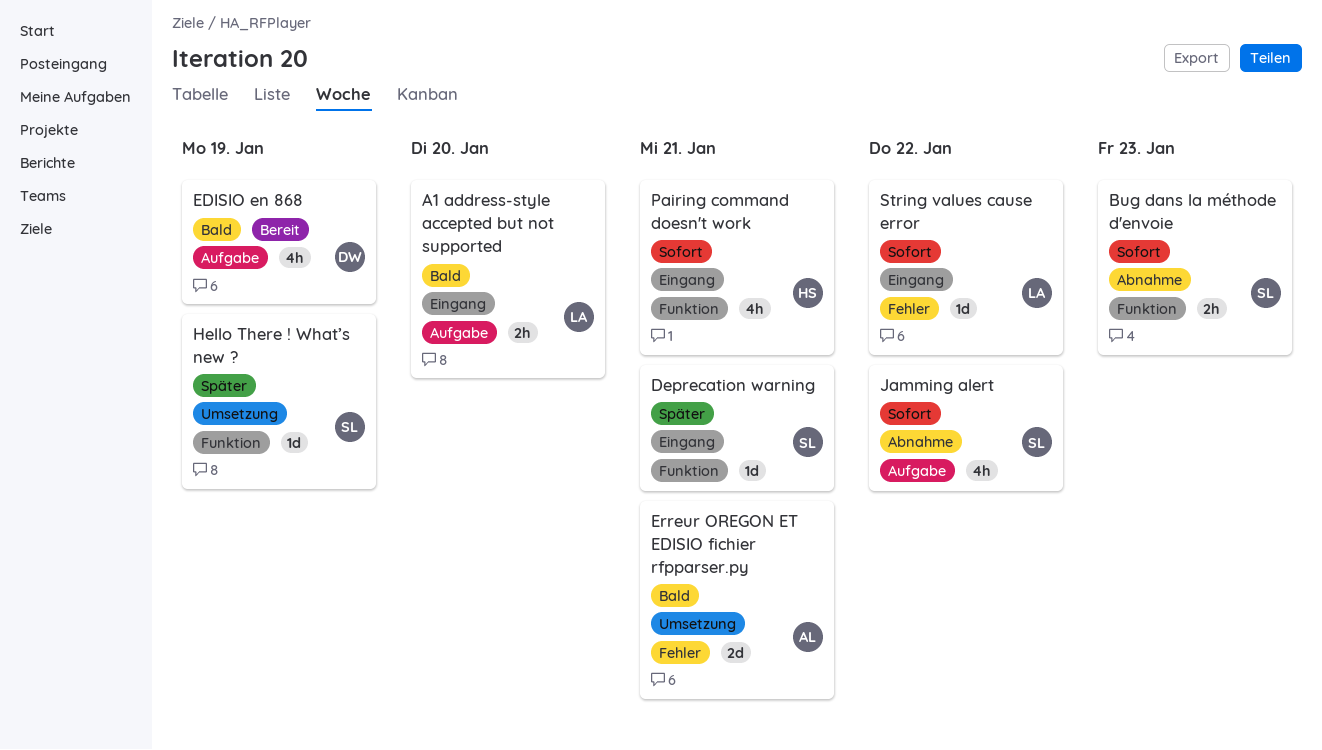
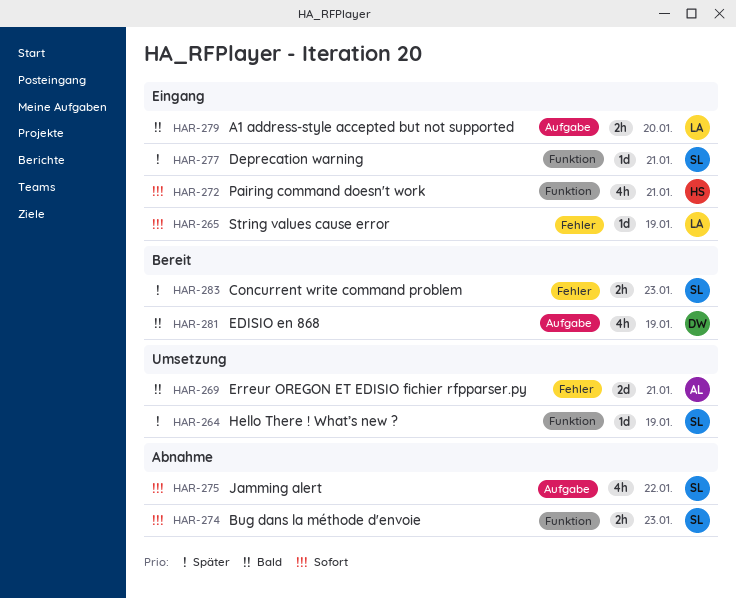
Concurrent write command problem: none -> present
String values cause error, due: Jan 22 -> Jan 19

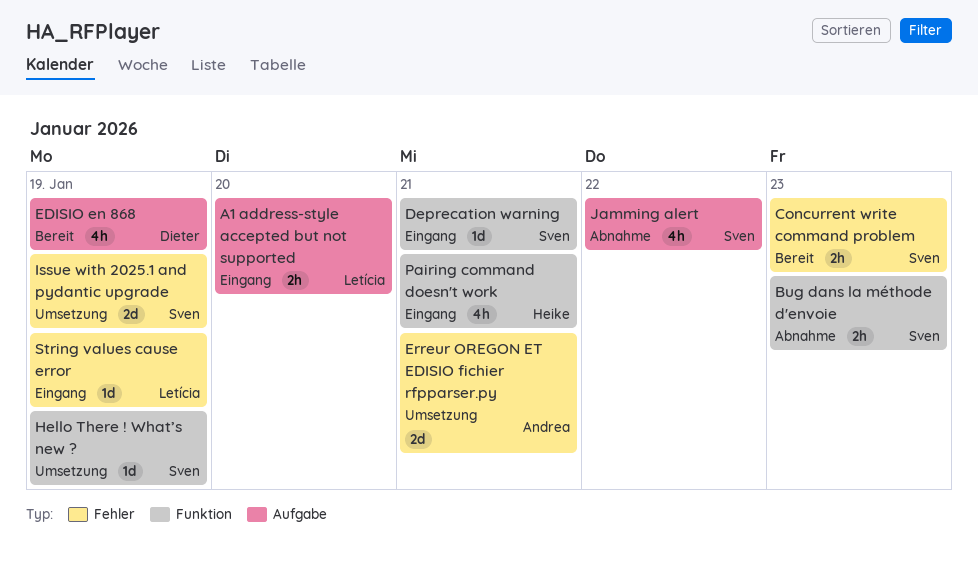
Issue with 2025.1 and pydantic upgrade: none -> present

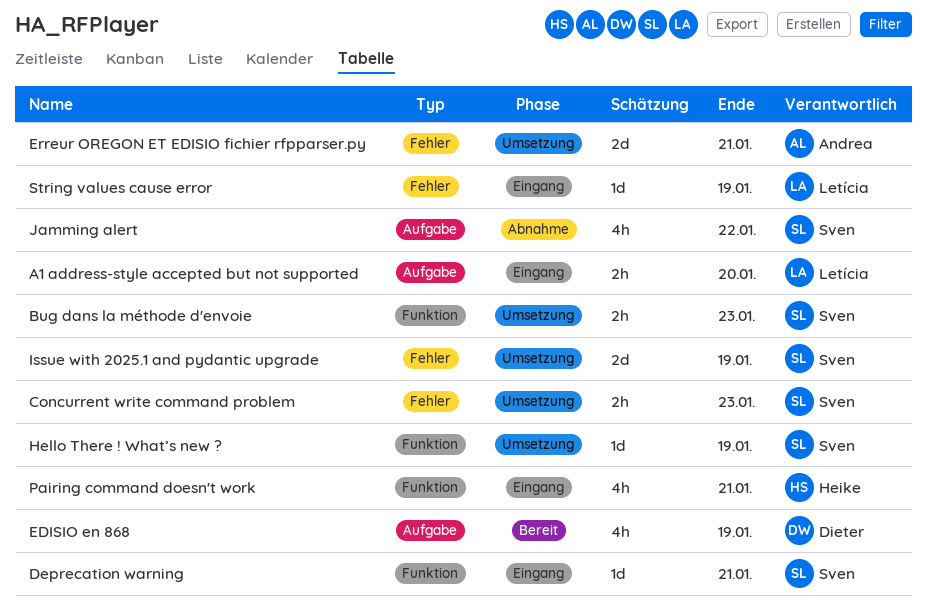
Bug dans la méthode d'envoie, status: Abnahme -> Umsetzung
Concurrent write command problem, status: Bereit -> Umsetzung

